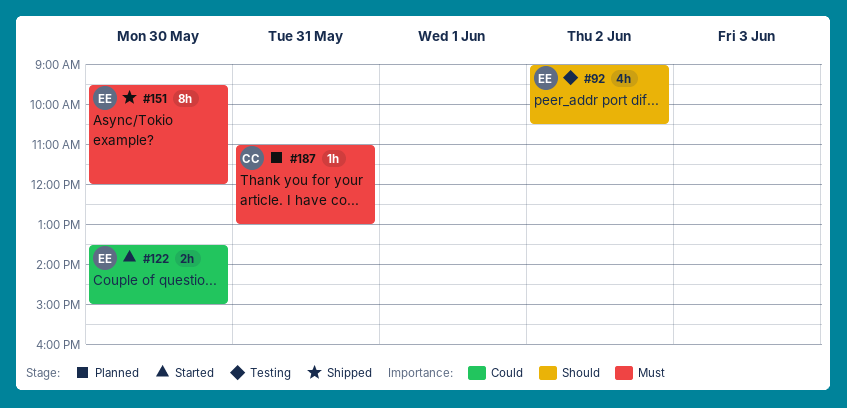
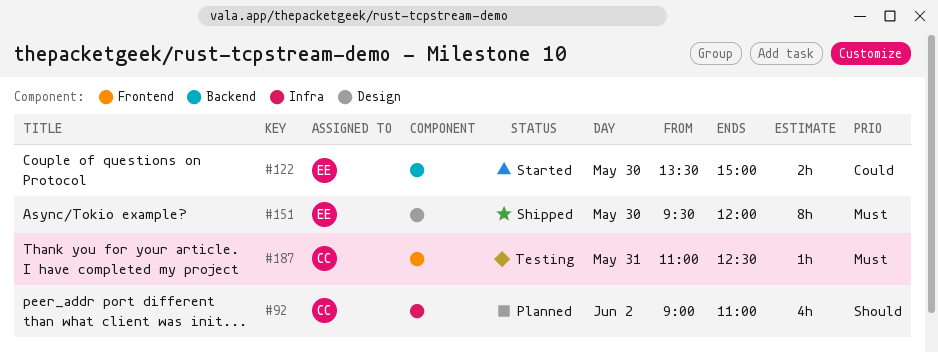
#92, status: Testing -> Planned
#92, owner: EE -> CC
#92, ends: 10:30 -> 11:00
#187, status: Planned -> Testing
#187, ends: 13:00 -> 12:30

